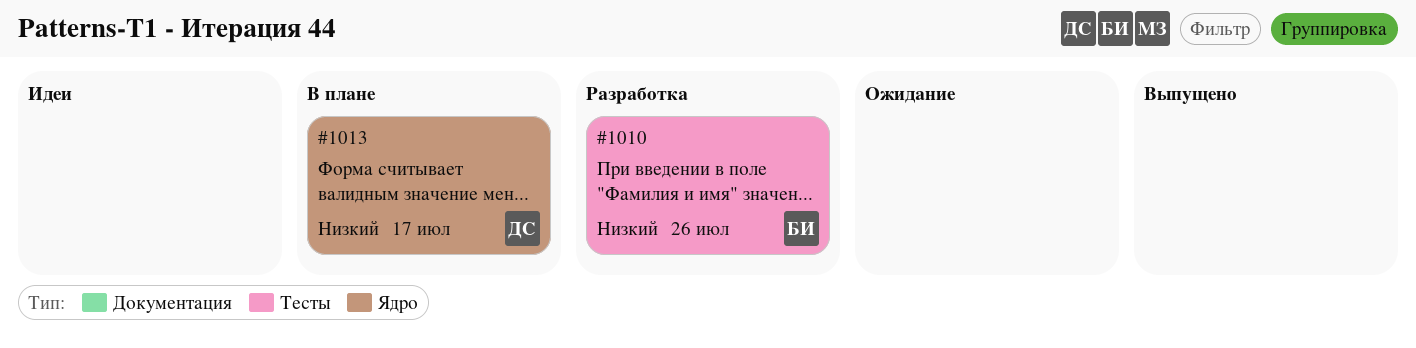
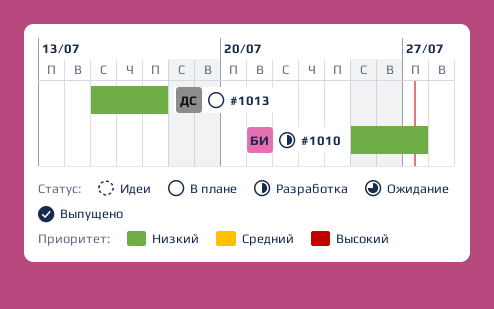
#1010, due: Jul 26 -> Jul 27

